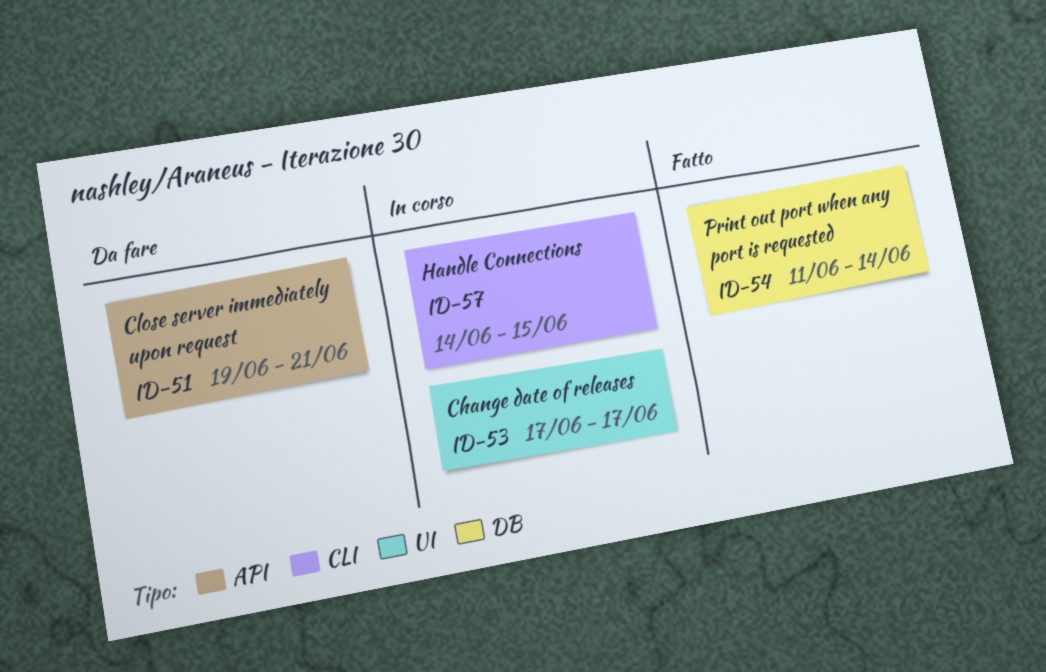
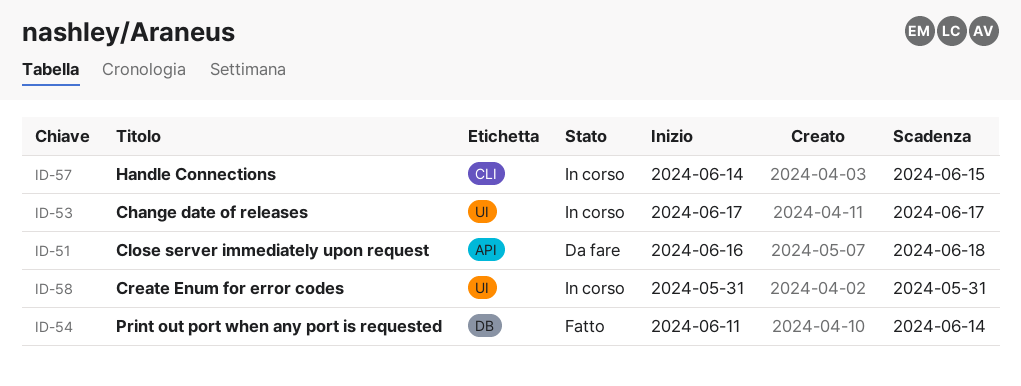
ID-51, start: Jun 19 -> Jun 16
ID-51, due: Jun 21 -> Jun 18
ID-58: none -> present

